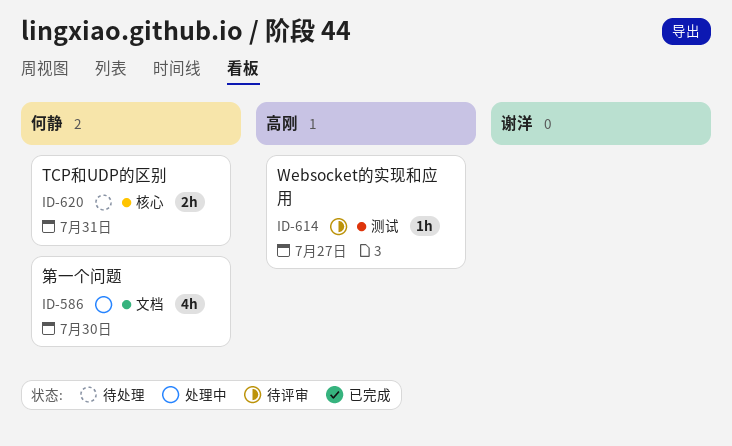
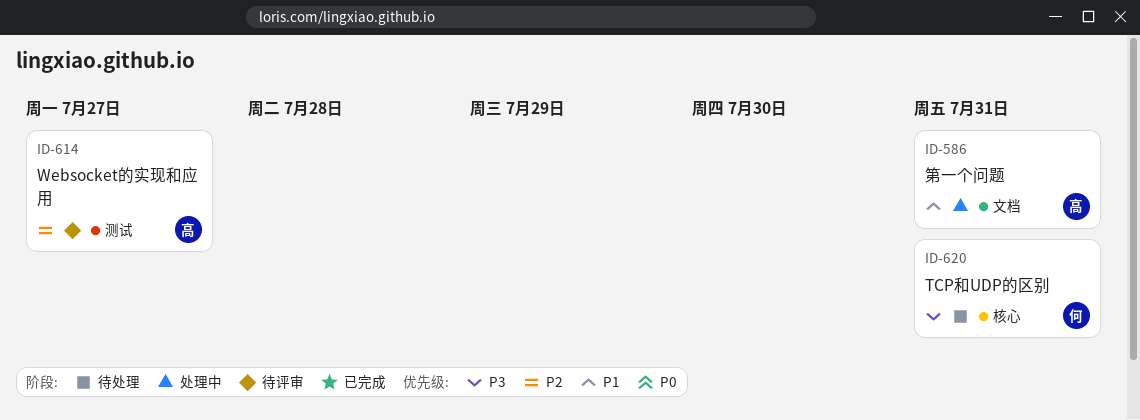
ID-586, owner: 何静 -> 高刚
ID-586, due: Jul 30 -> Jul 31

